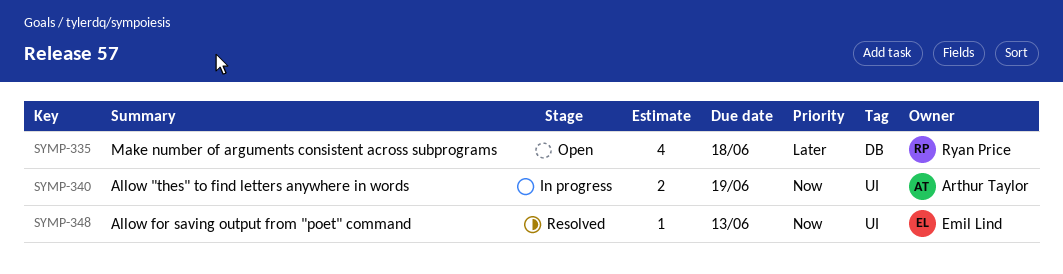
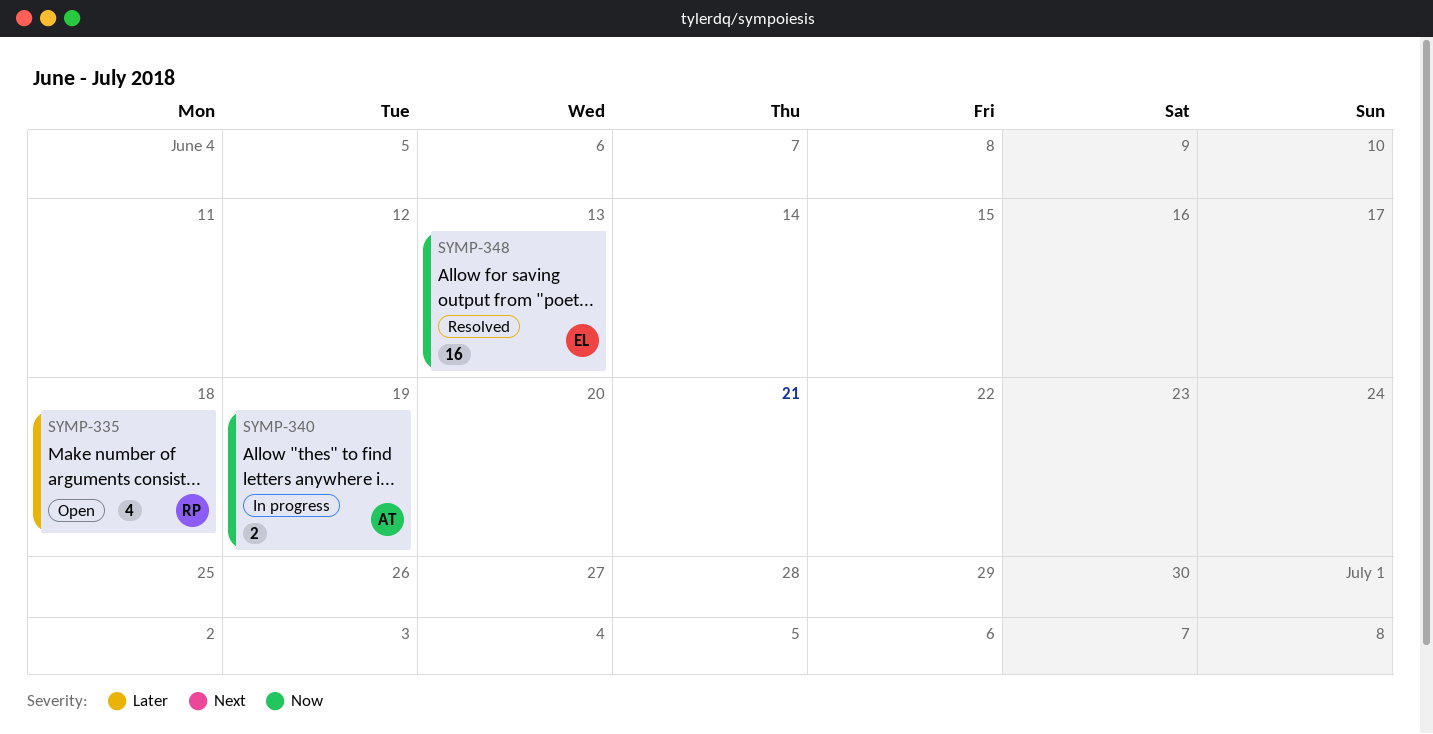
SYMP-348, estimate: 1 -> 16

